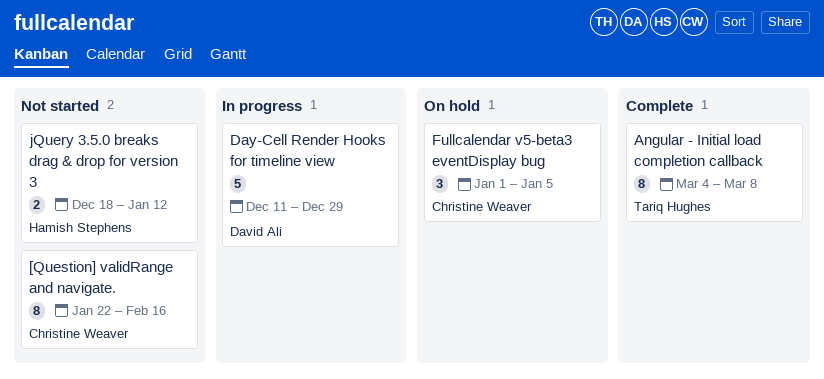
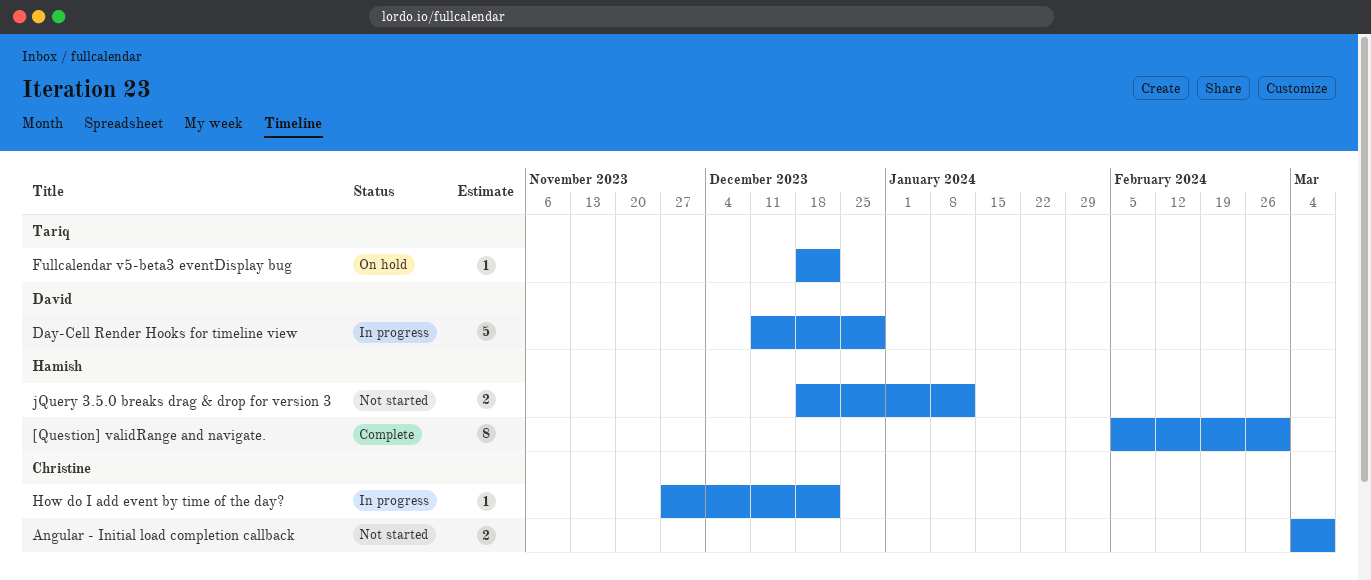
[Question] validRange and navigate., status: Not started -> Complete
[Question] validRange and navigate., owner: Christine Weaver -> Hamish Stephens
[Question] validRange and navigate., start: Jan 22 -> Feb 5
[Question] validRange and navigate., due: Feb 16 -> Mar 1
Angular - Initial load completion callback, status: Complete -> Not started
Angular - Initial load completion callback, owner: Tariq Hughes -> Christine Weaver
Angular - Initial load completion callback, estimate: 8 -> 2
Fullcalendar v5-beta3 eventDisplay bug, owner: Christine Weaver -> Tariq Hughes
Fullcalendar v5-beta3 eventDisplay bug, estimate: 3 -> 1
Fullcalendar v5-beta3 eventDisplay bug, start: Jan 1 -> Dec 18
Fullcalendar v5-beta3 eventDisplay bug, due: Jan 5 -> Dec 22
How do I add event by time of the day?: none -> present

